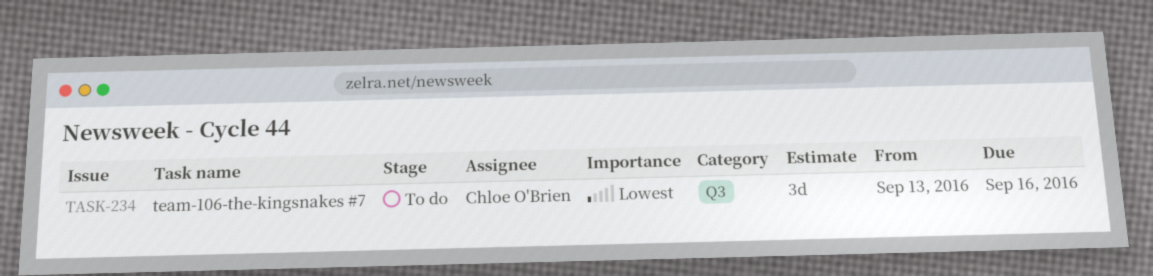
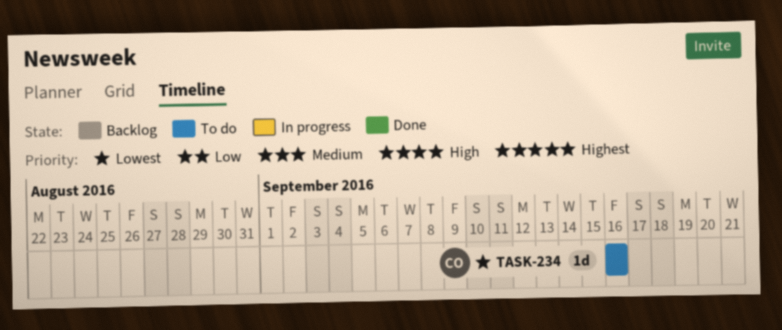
TASK-234, estimate: 3d -> 1d
TASK-234, start: Sep 13 -> Sep 16

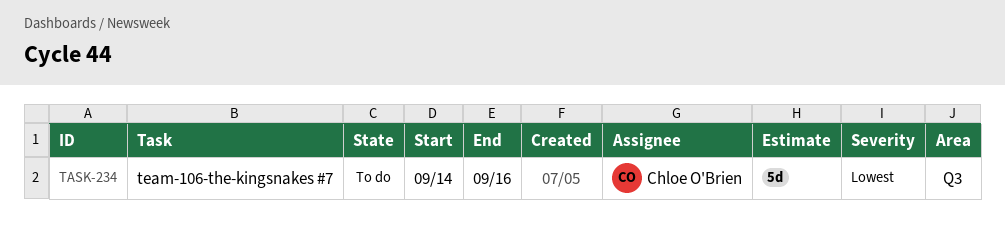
TASK-234, estimate: 1d -> 5d
TASK-234, start: Sep 16 -> Sep 14

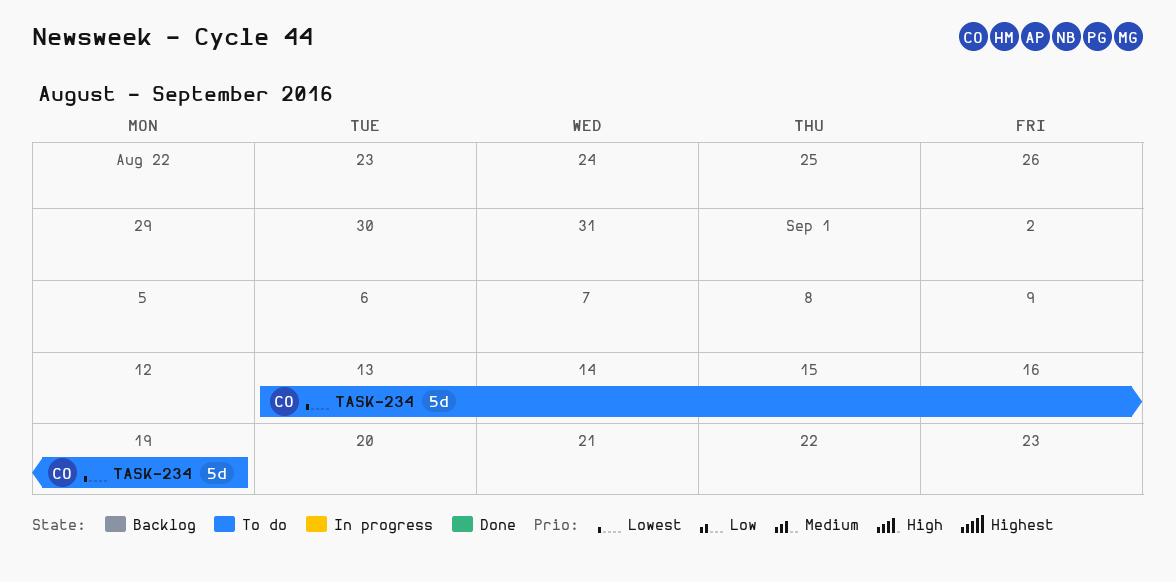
TASK-234, start: Sep 14 -> Sep 13
TASK-234, due: Sep 16 -> Sep 19

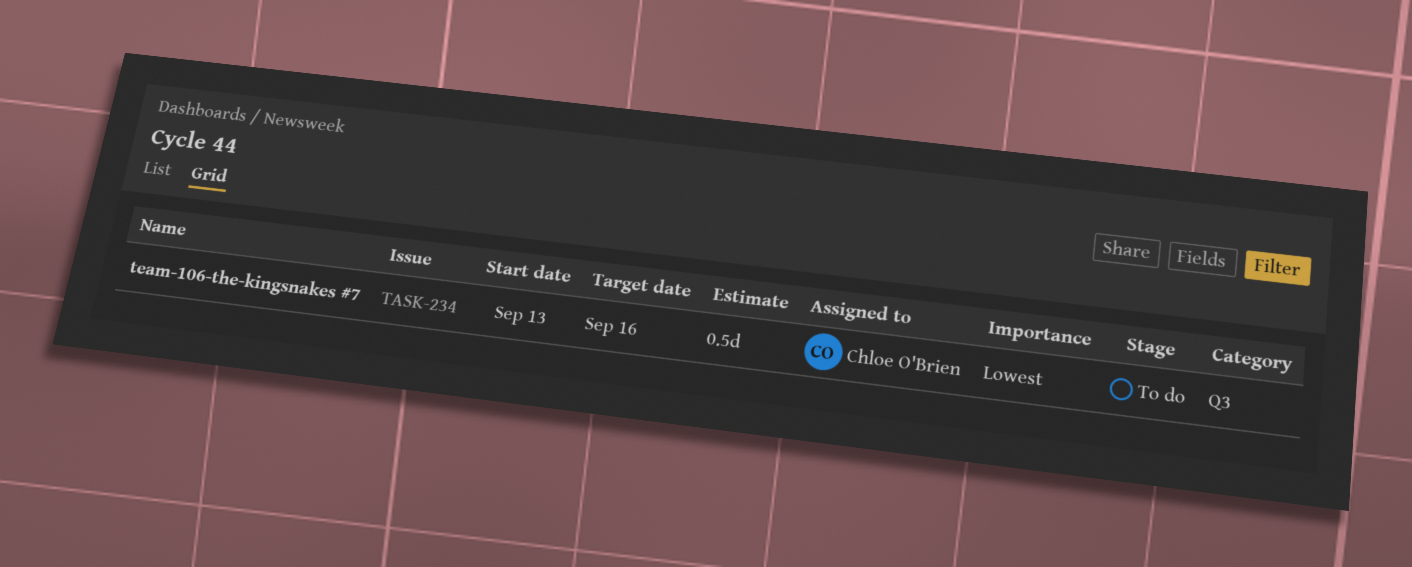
TASK-234, estimate: 5d -> 0.5d
TASK-234, due: Sep 19 -> Sep 16

